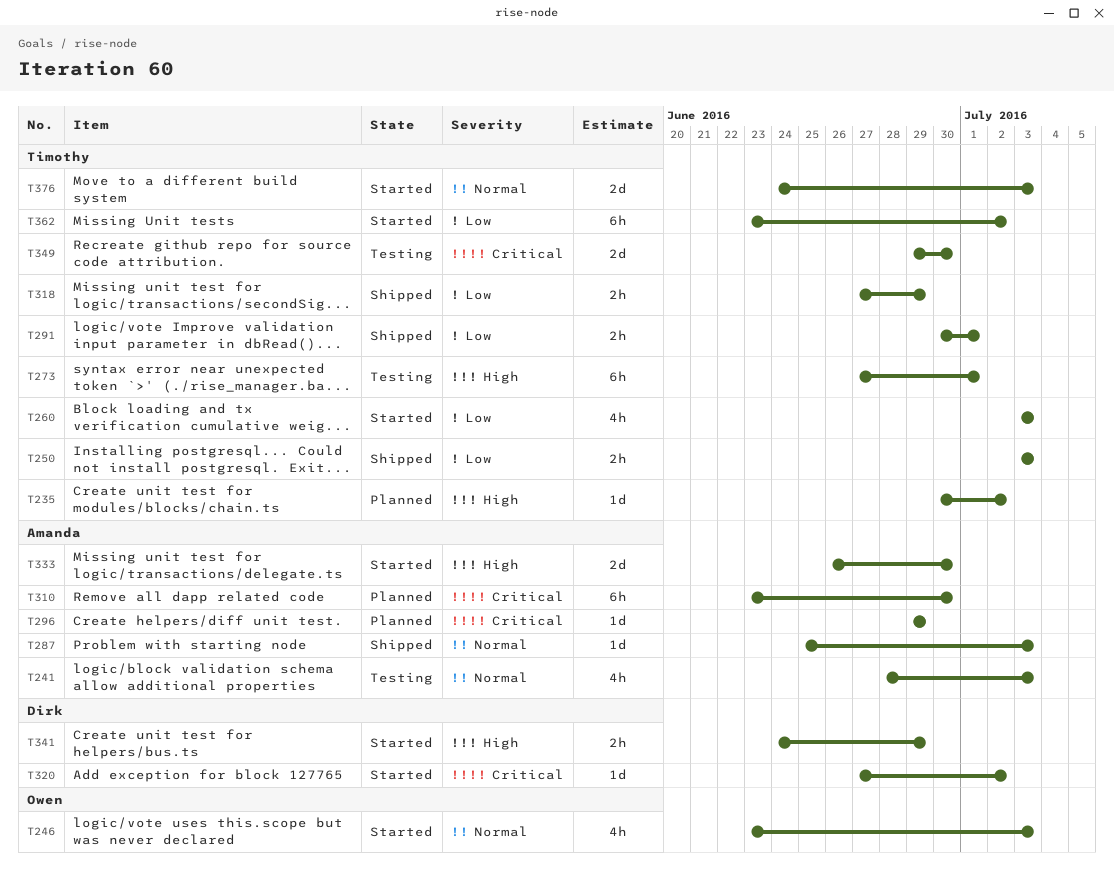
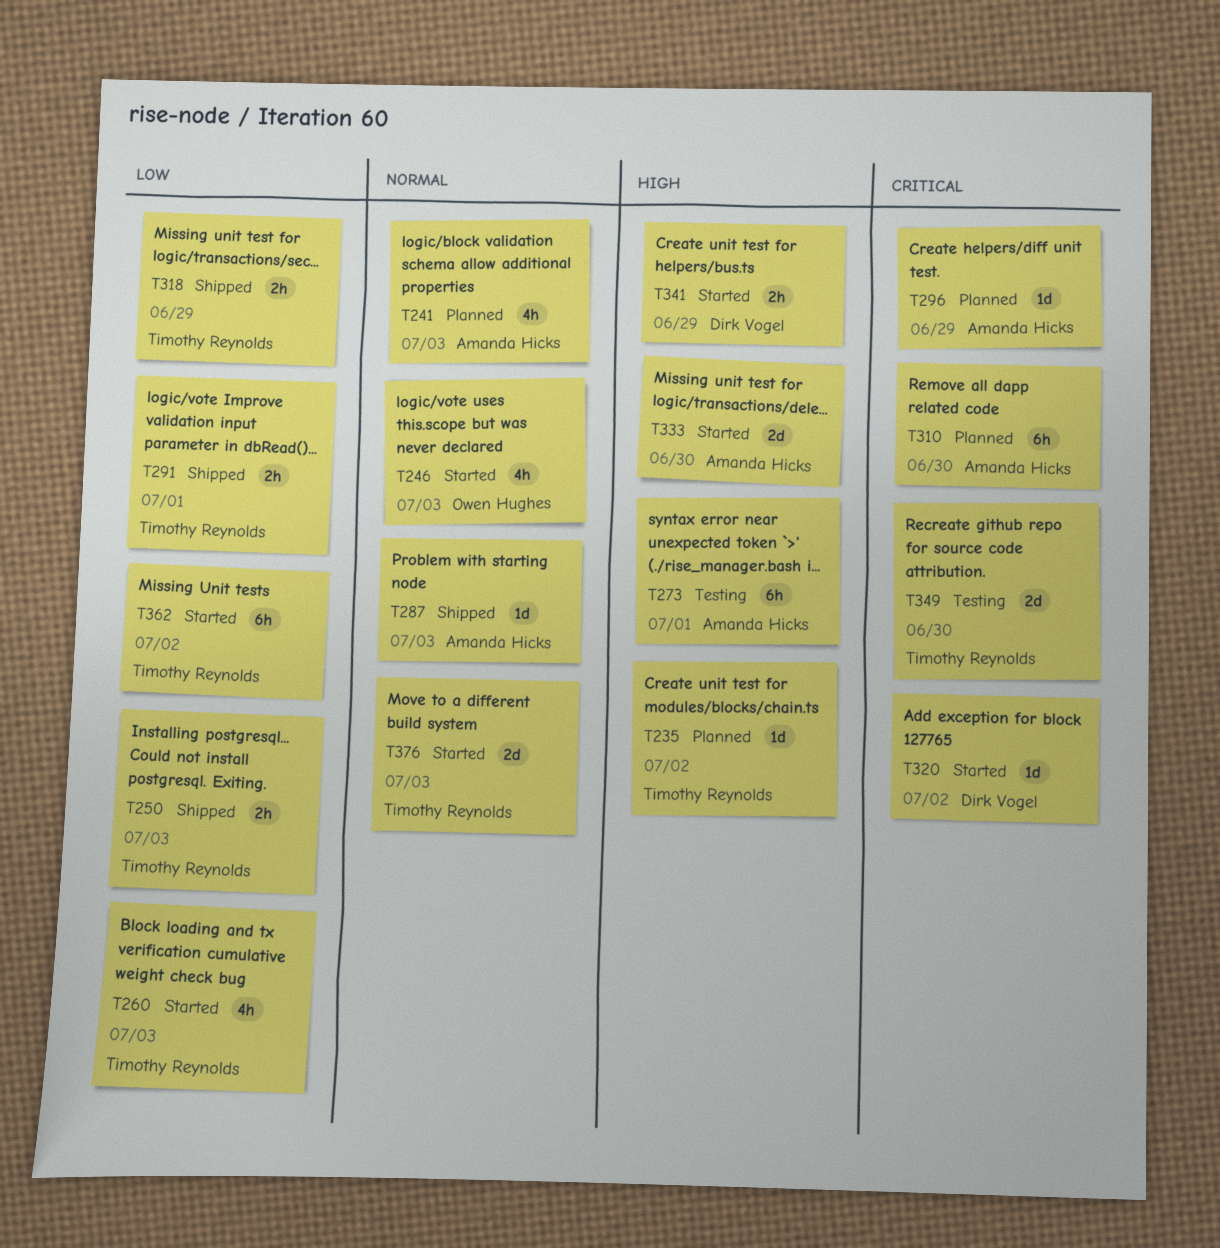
T241, status: Testing -> Planned
T273, owner: Timothy Reynolds -> Amanda Hicks

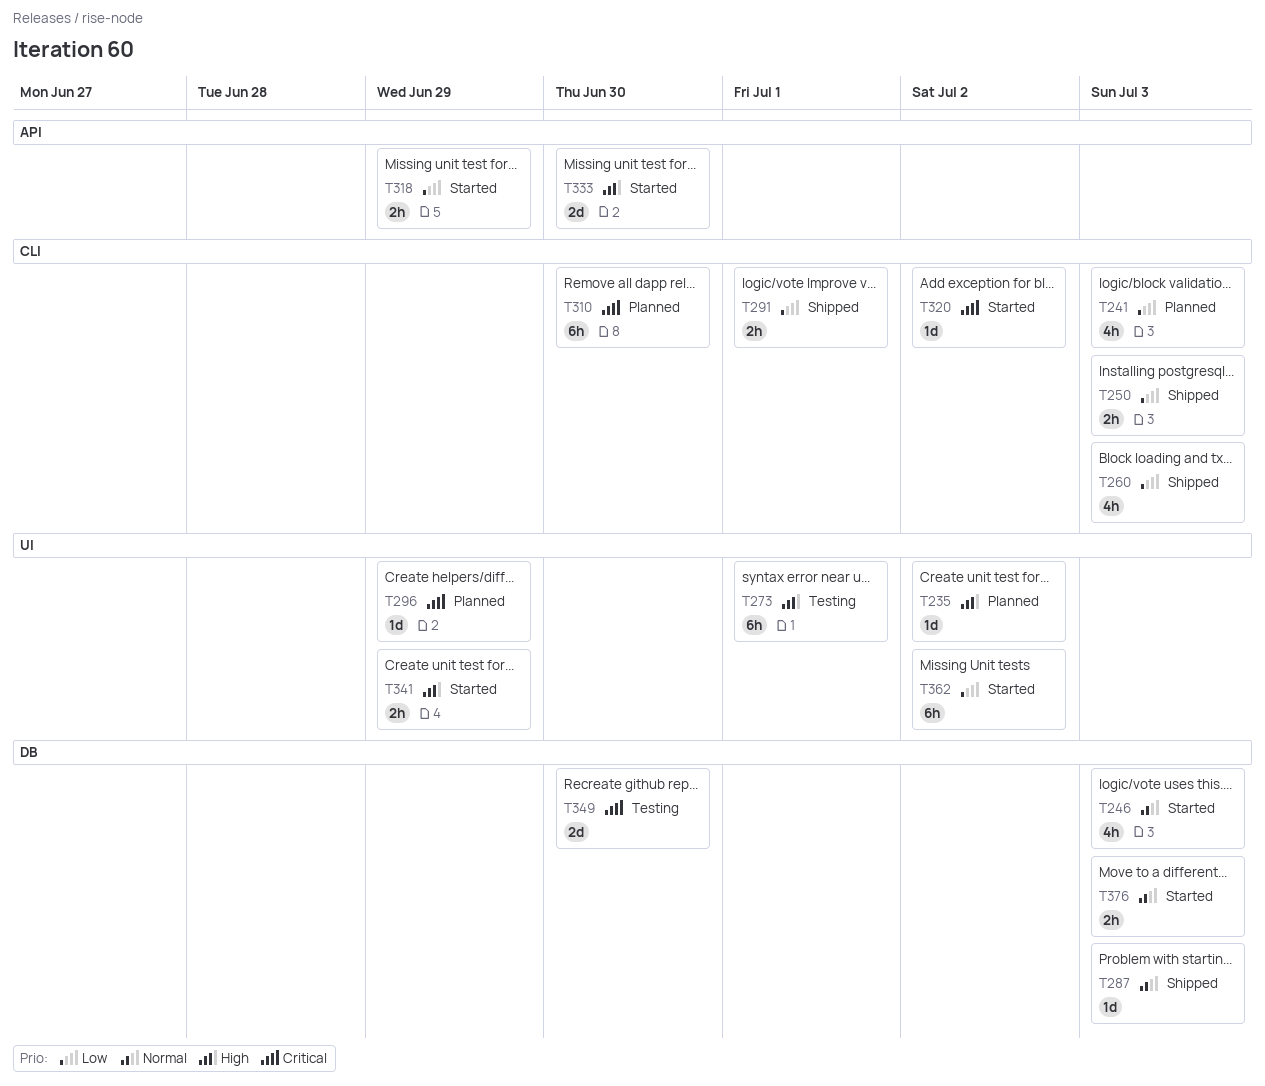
T241, priority: Normal -> Low
T260, status: Started -> Shipped
T318, status: Shipped -> Started
T376, estimate: 2d -> 2h

